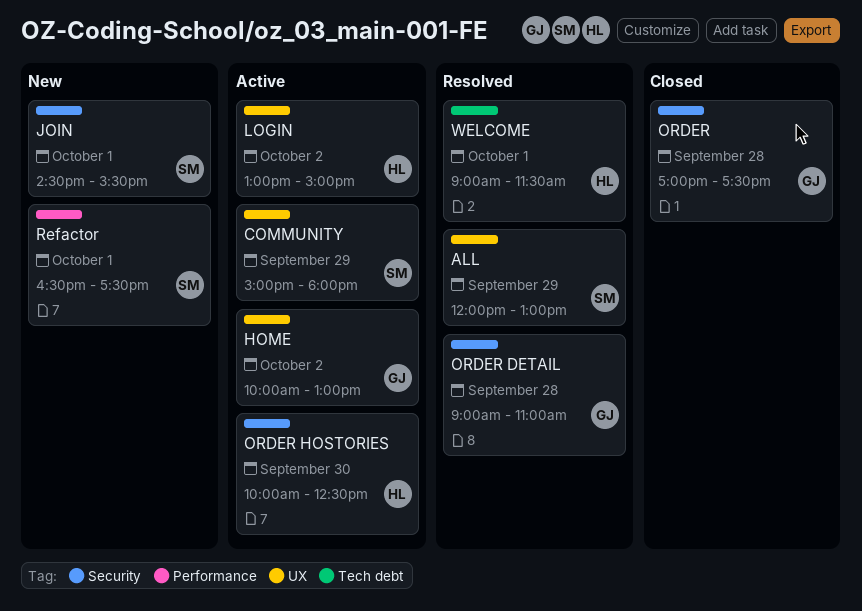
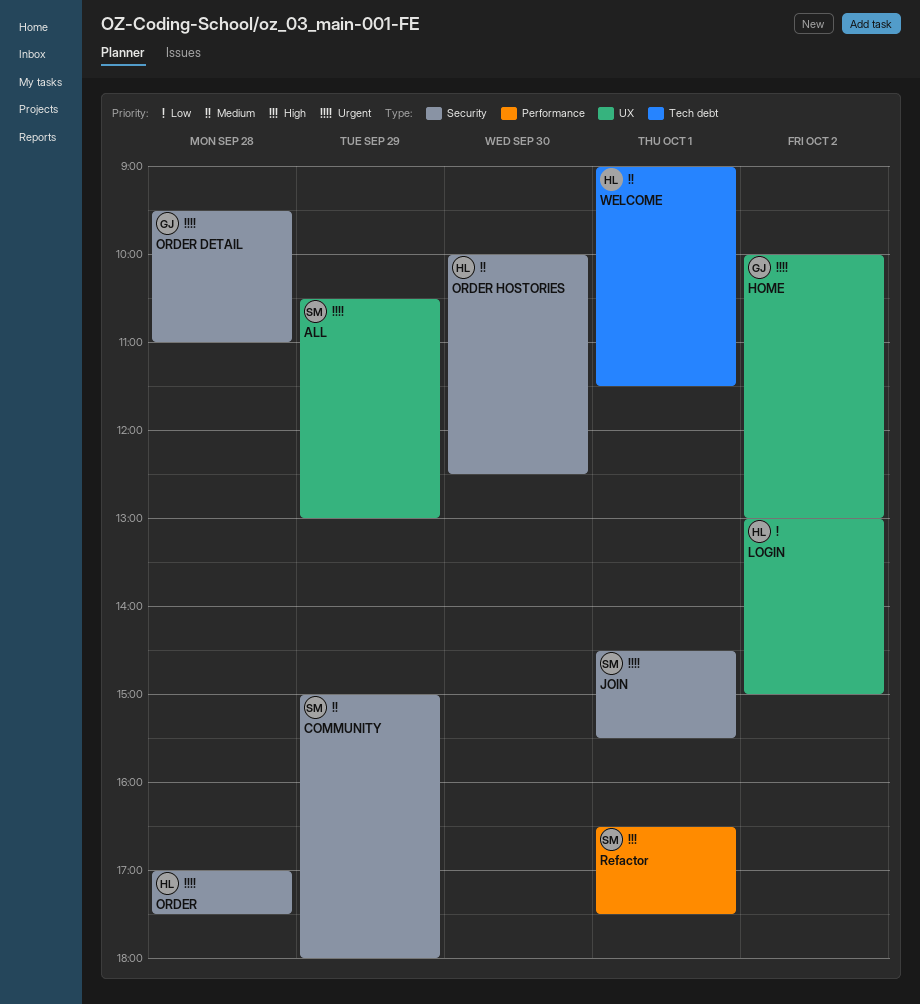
ALL, begins: 12:00 -> 10:30
COMMUNITY, label: UX -> Security
ORDER, owner: GJ -> HL
ORDER DETAIL, begins: 09:00 -> 09:30

